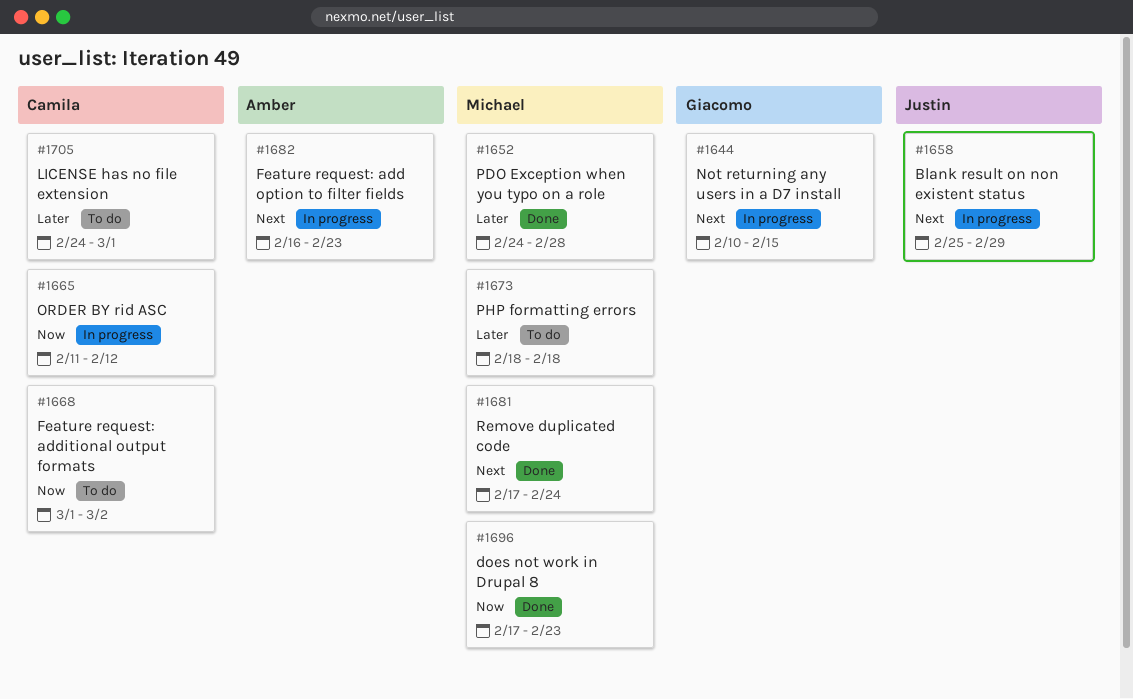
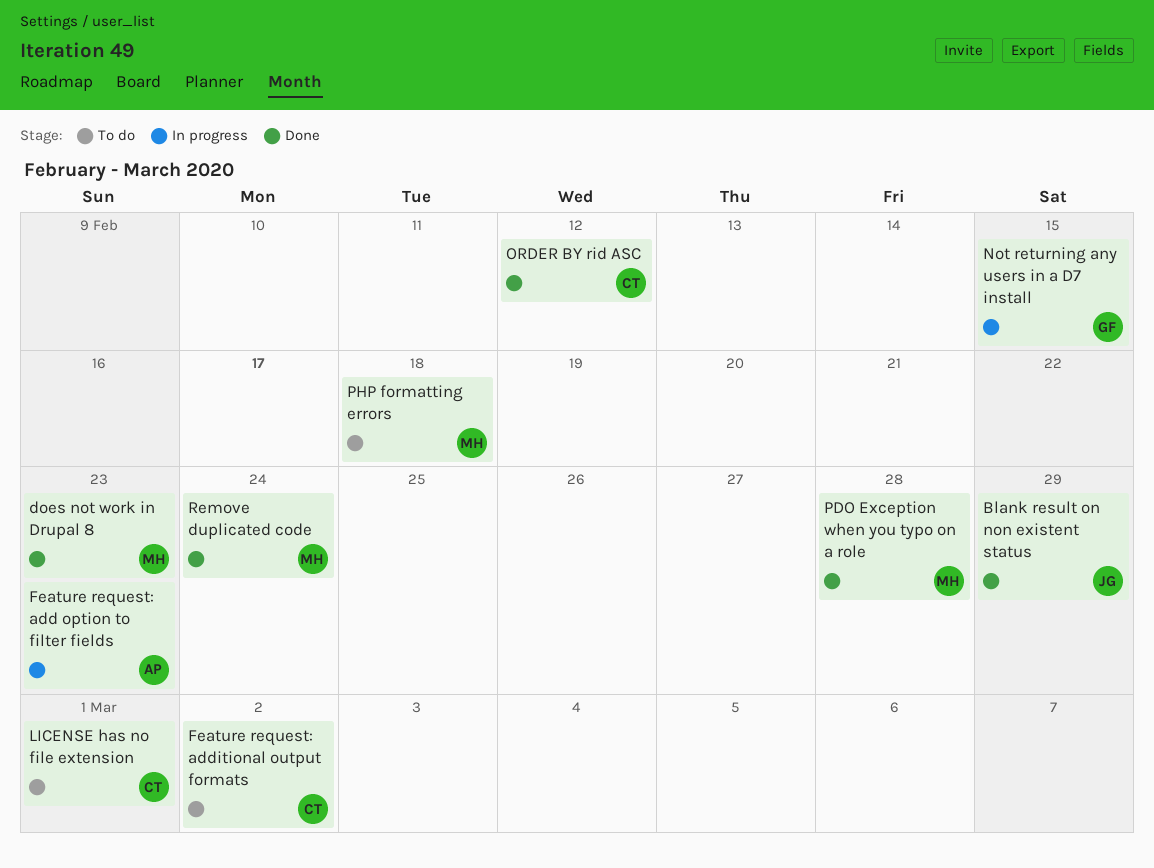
Blank result on non existent status, status: In progress -> Done
ORDER BY rid ASC, status: In progress -> Done

